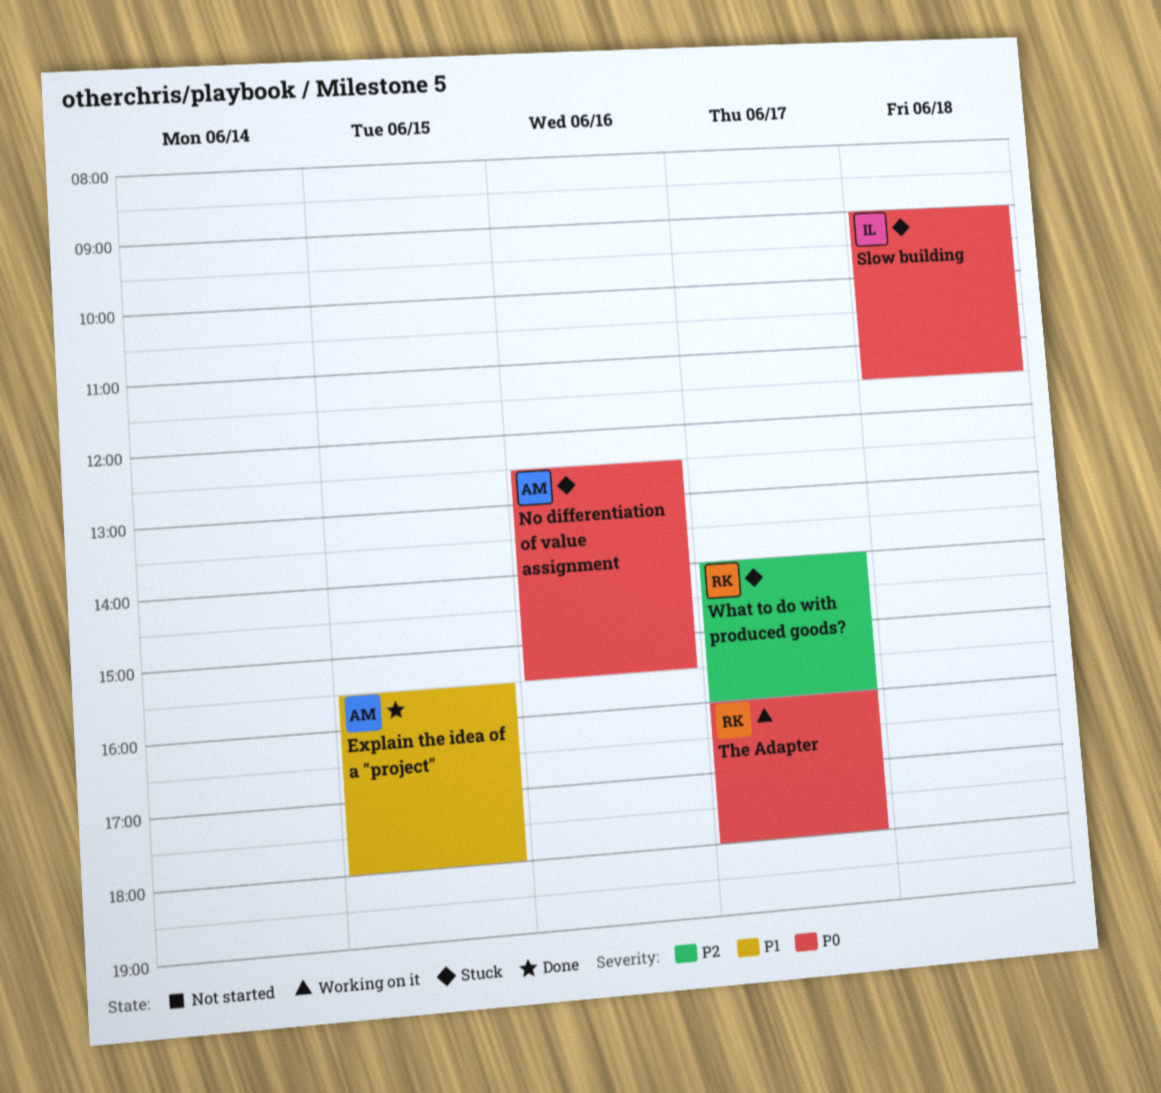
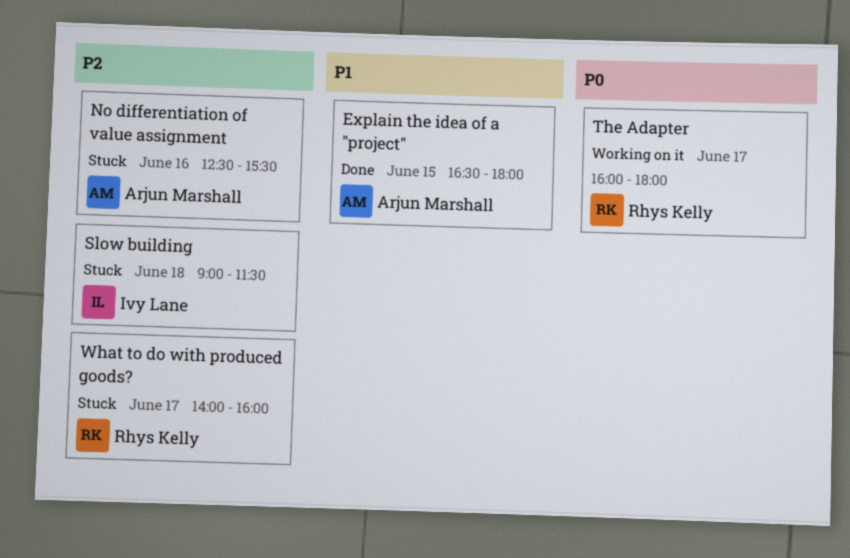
Explain the idea of a "project", begins: 15:30 -> 16:30
No differentiation of value assignment, priority: P0 -> P2
Slow building, priority: P0 -> P2

